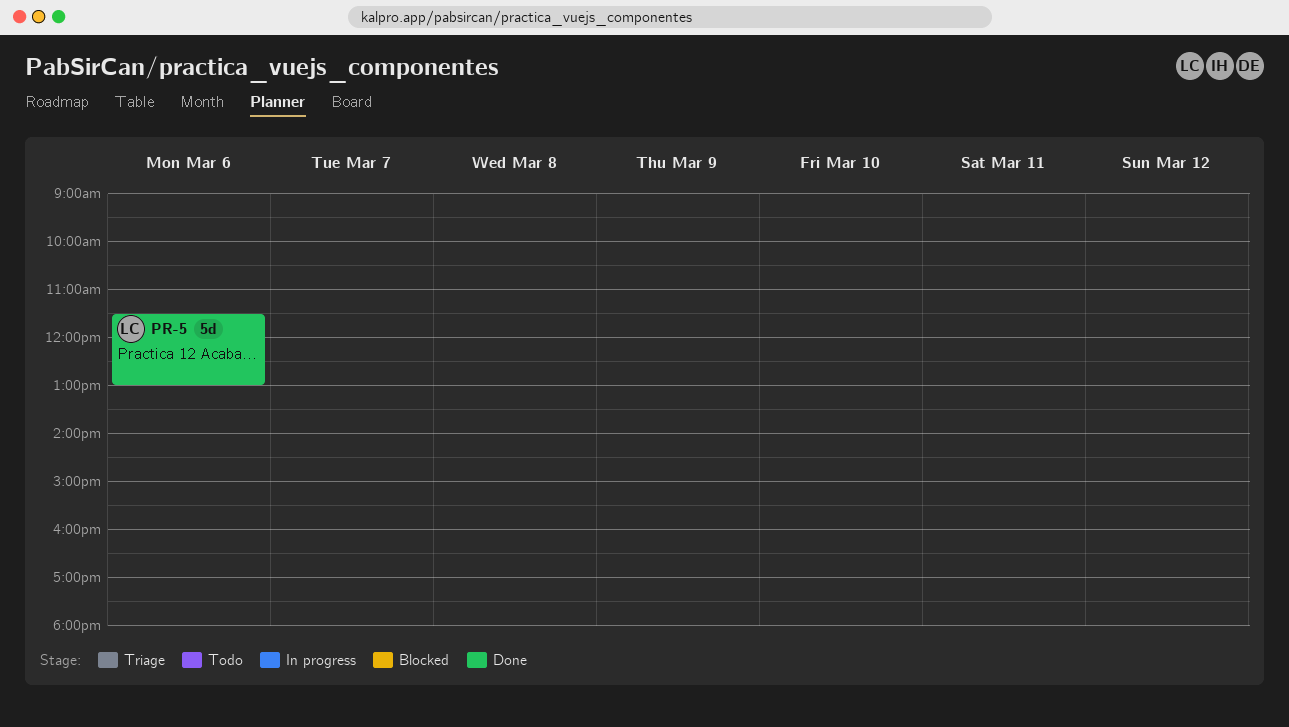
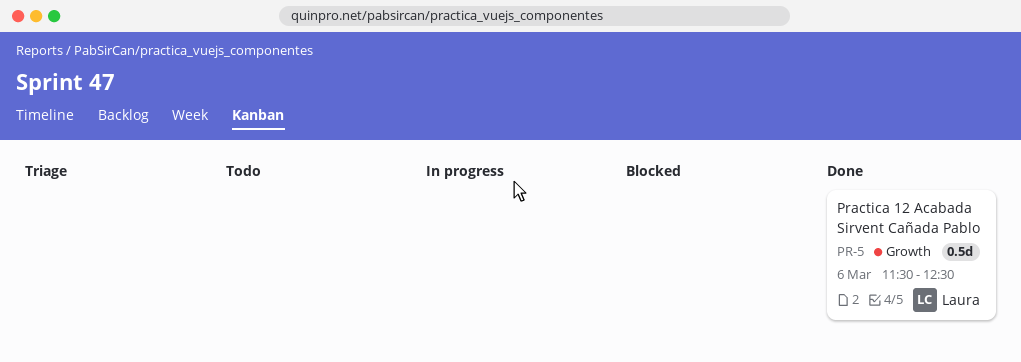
PR-5, estimate: 5d -> 0.5d
PR-5, ends: 13:00 -> 12:30

